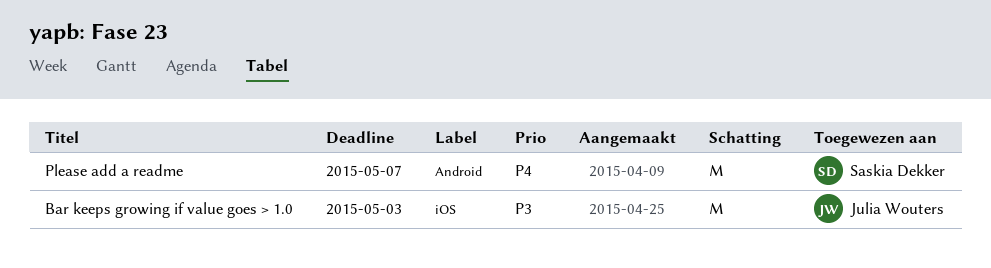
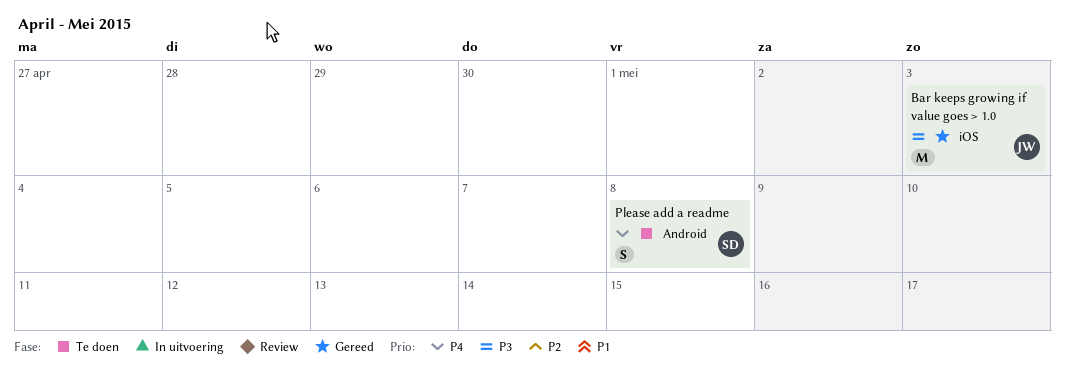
Please add a readme, estimate: M -> S
Please add a readme, due: May 7 -> May 8

